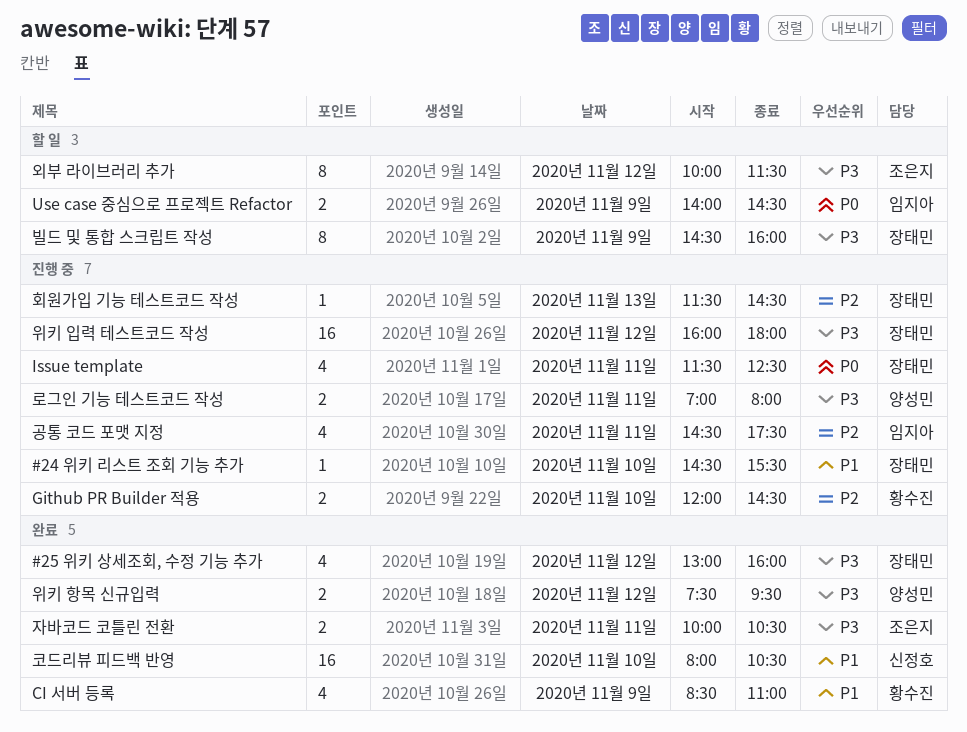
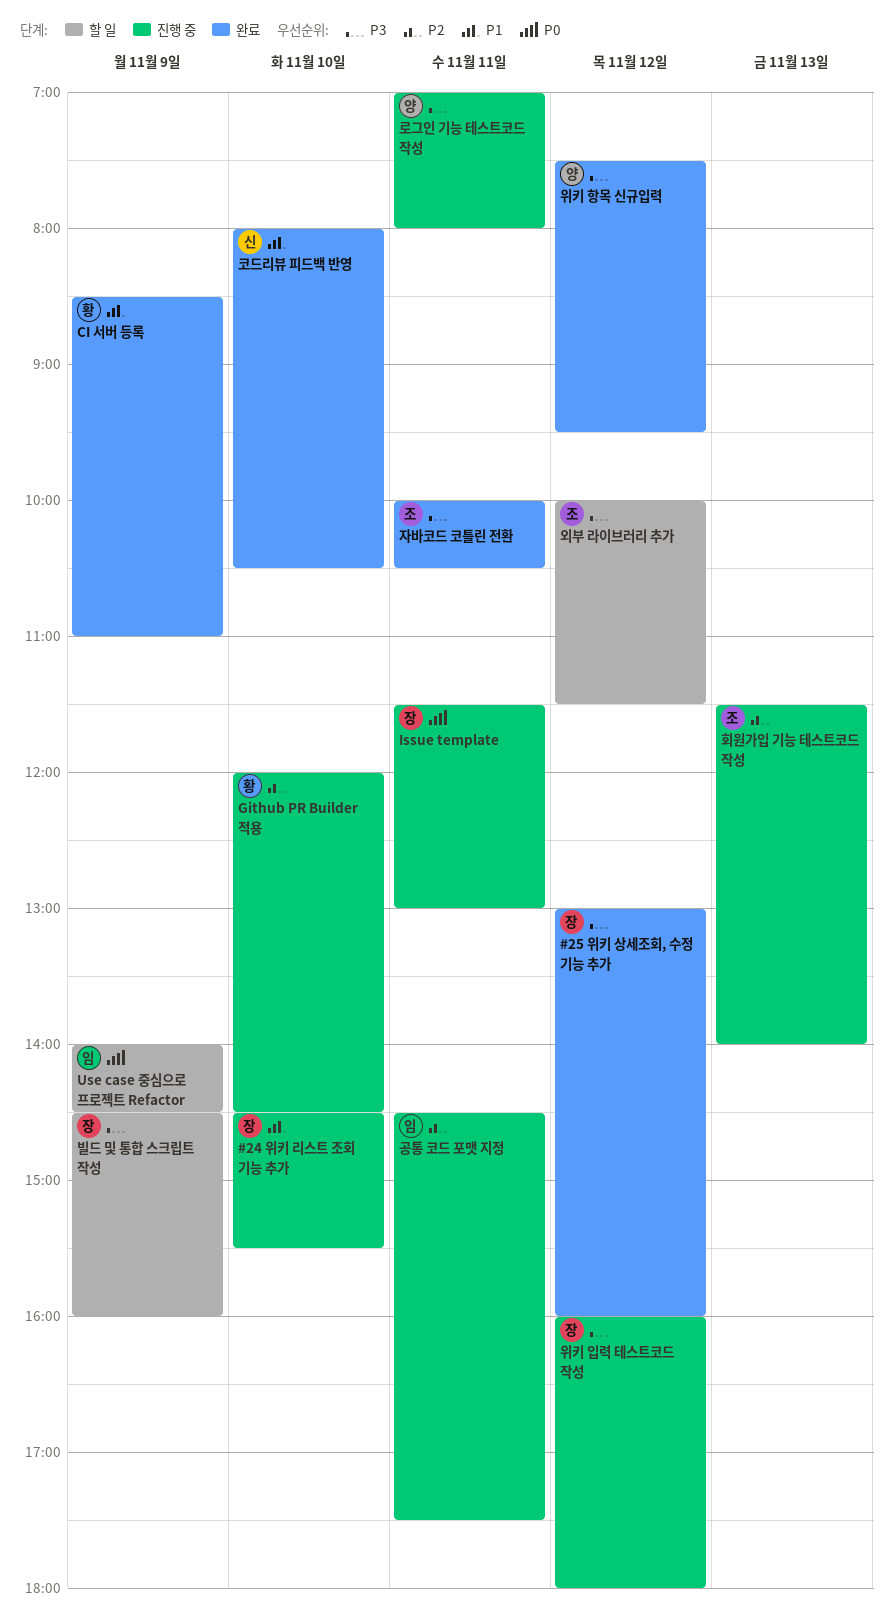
Issue template, ends: 12:30 -> 13:00
회원가입 기능 테스트코드 작성, owner: 장태민 -> 조은지
회원가입 기능 테스트코드 작성, ends: 14:30 -> 14:00

